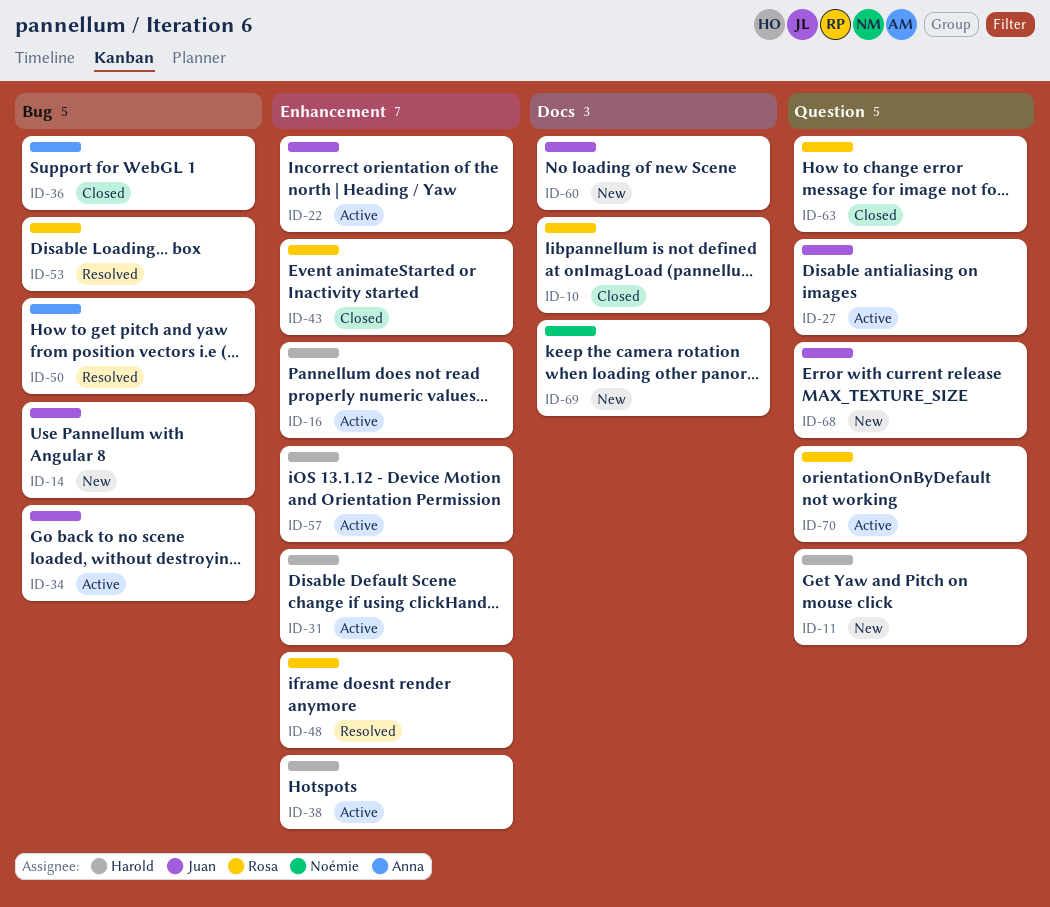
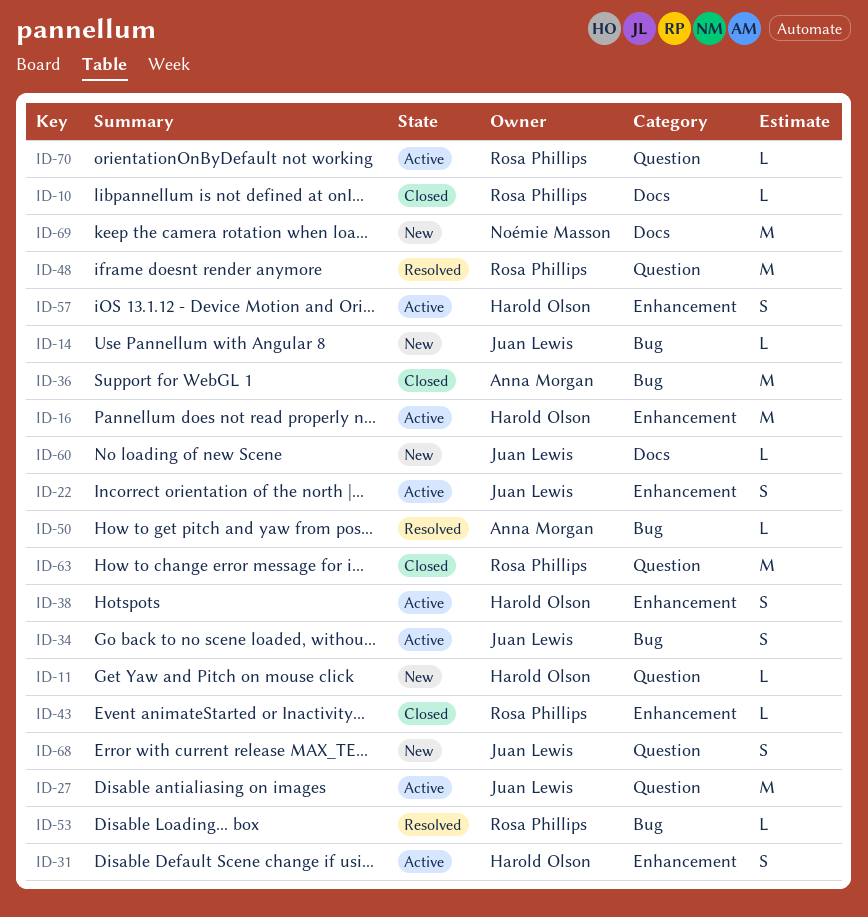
ID-48, label: Enhancement -> Question

